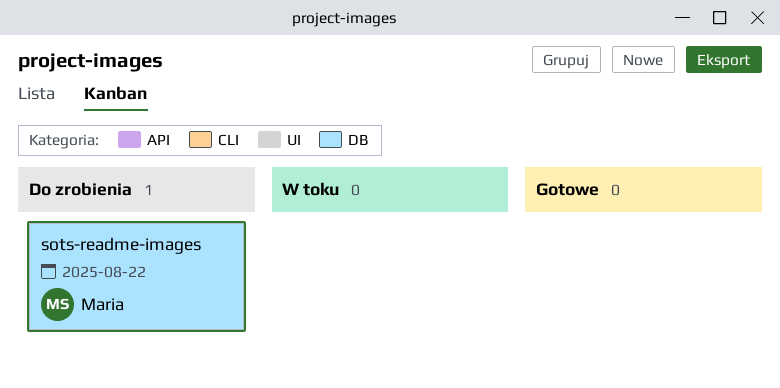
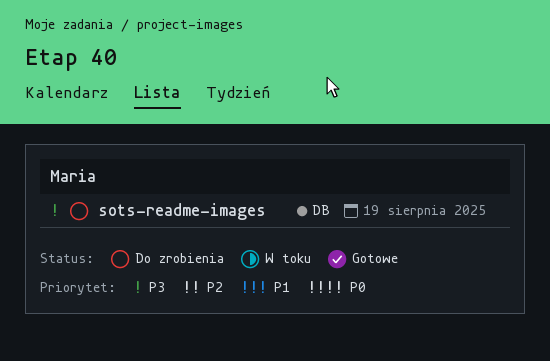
sots-readme-images, due: Aug 22 -> Aug 19

